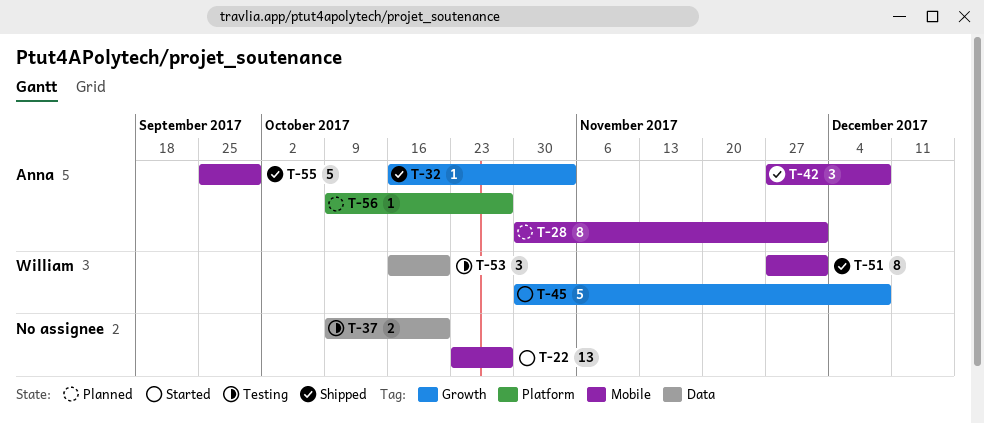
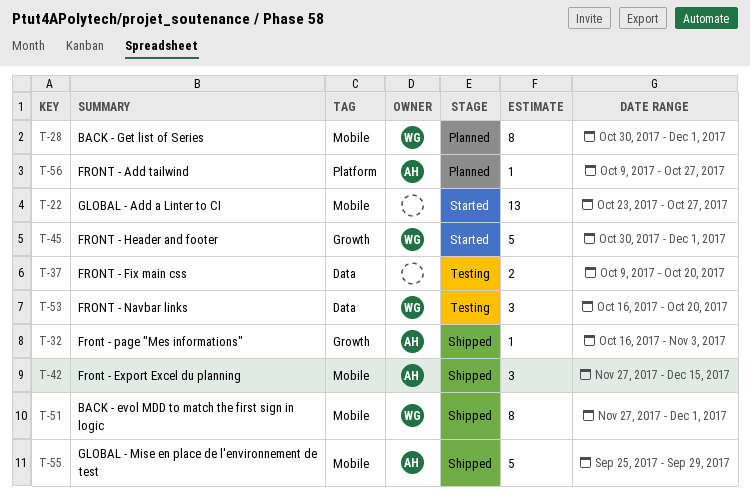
T-28, owner: Anna -> William
T-42, due: Dec 8 -> Dec 15
T-45, due: Dec 8 -> Dec 1

